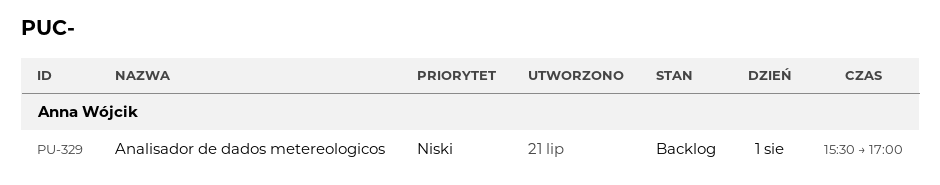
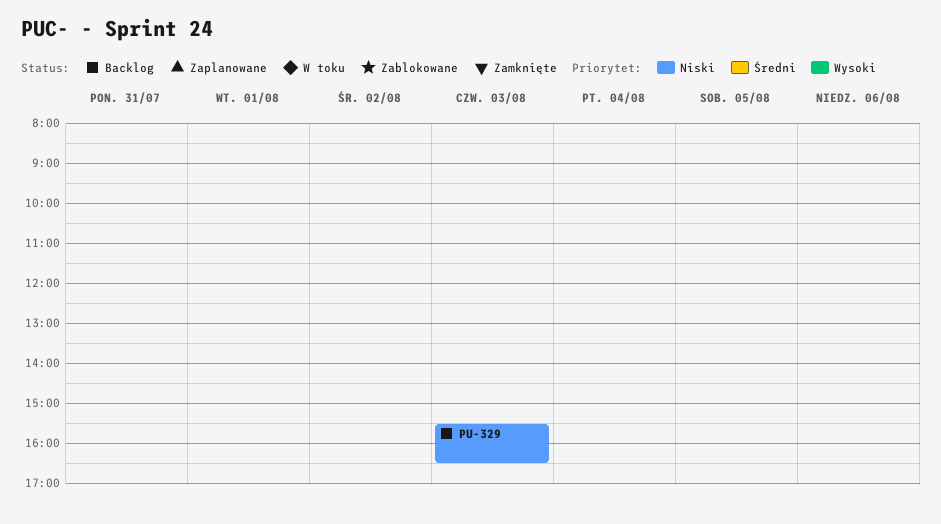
PU-329, day: Aug 1 -> Aug 3
PU-329, ends: 17:00 -> 16:30

